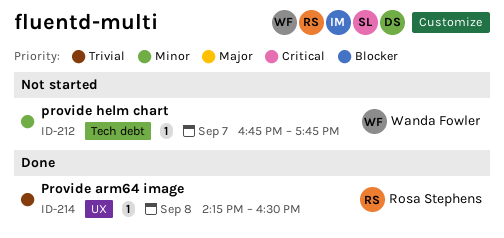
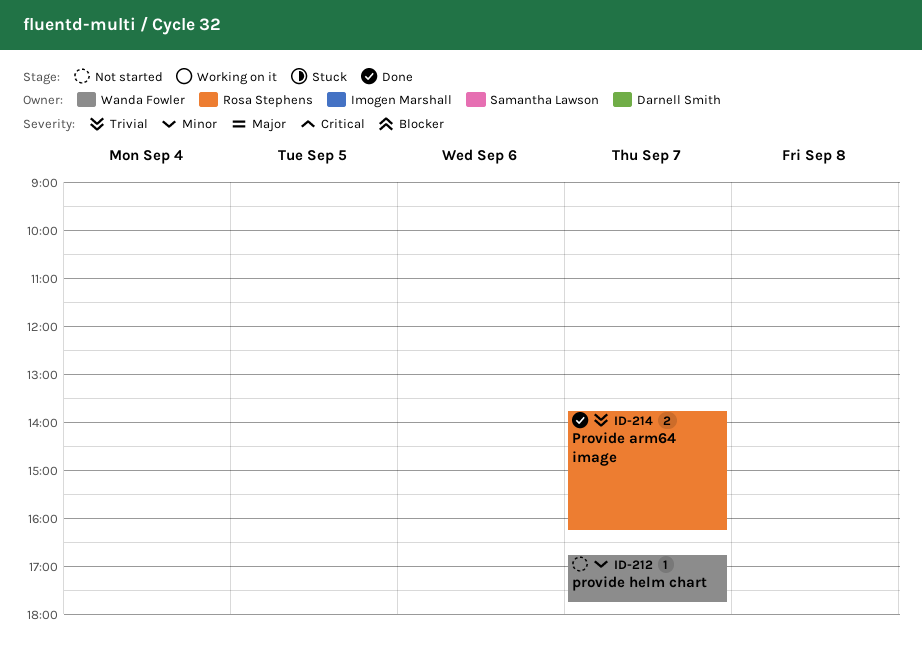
ID-214, estimate: 1 -> 2
ID-214, day: Sep 8 -> Sep 7
ID-214, begins: 14:15 -> 13:45
ID-214, ends: 16:30 -> 16:15

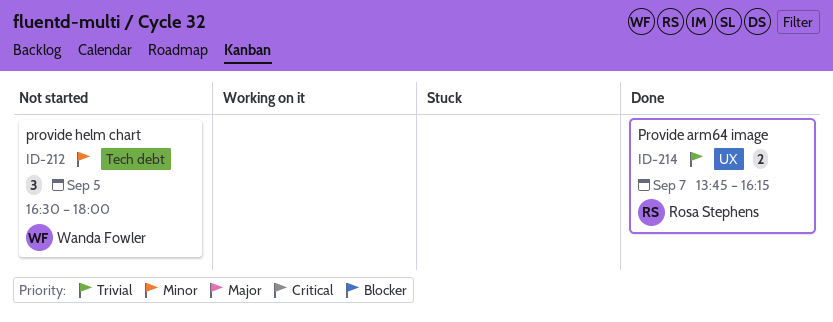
ID-212, estimate: 1 -> 3
ID-212, day: Sep 7 -> Sep 5
ID-212, begins: 16:45 -> 16:30
ID-212, ends: 17:45 -> 18:00

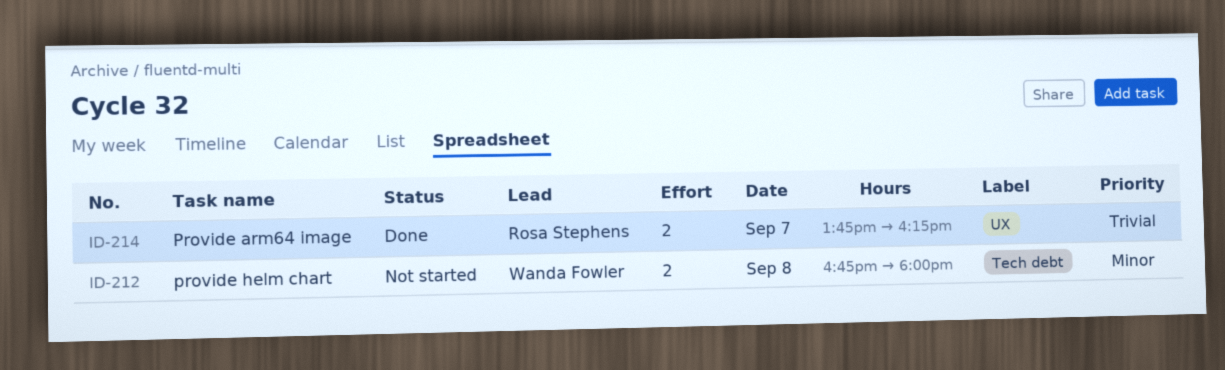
ID-212, estimate: 3 -> 2
ID-212, day: Sep 5 -> Sep 8
ID-212, begins: 16:30 -> 16:45

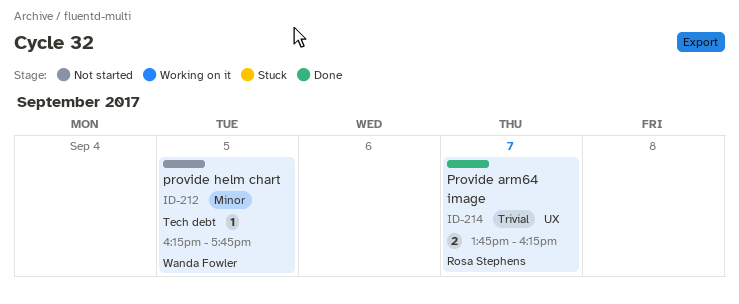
ID-212, estimate: 2 -> 1
ID-212, day: Sep 8 -> Sep 5
ID-212, begins: 16:45 -> 16:15
ID-212, ends: 18:00 -> 17:45

